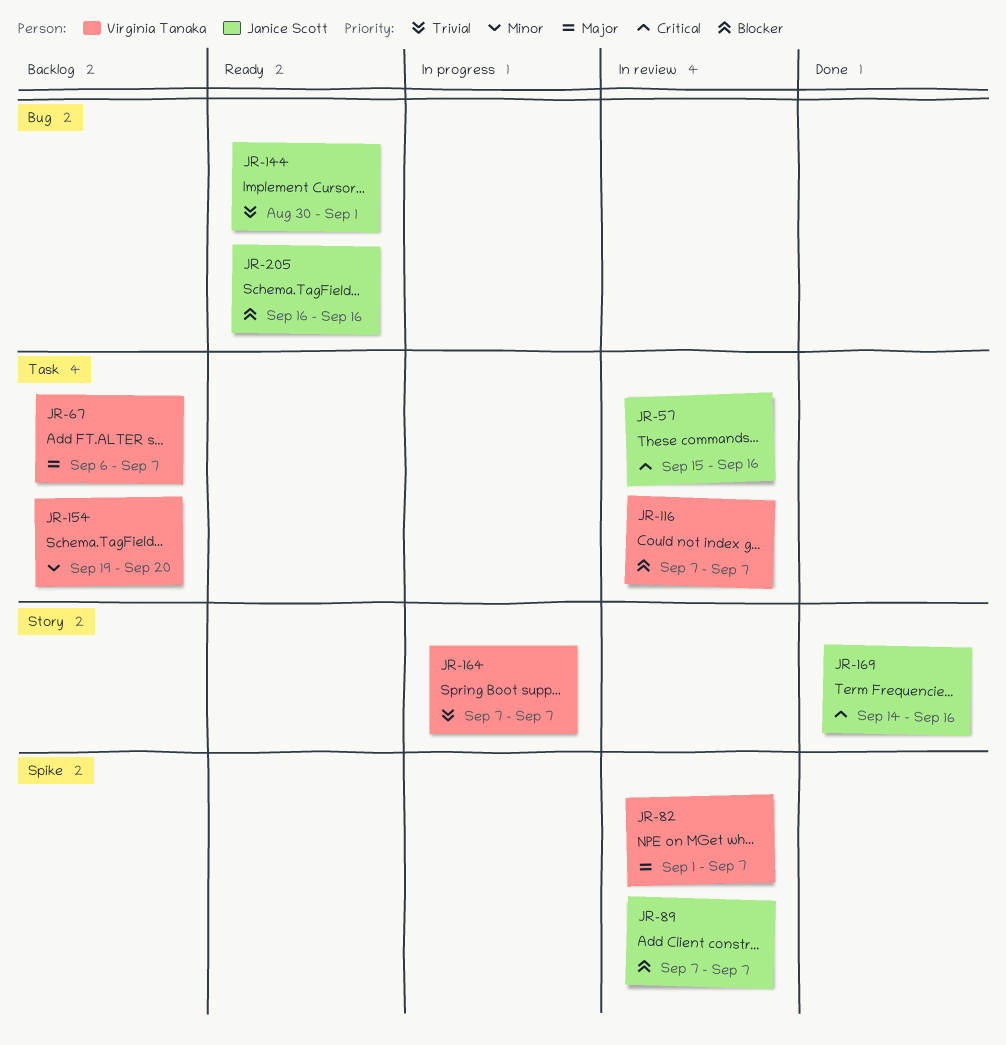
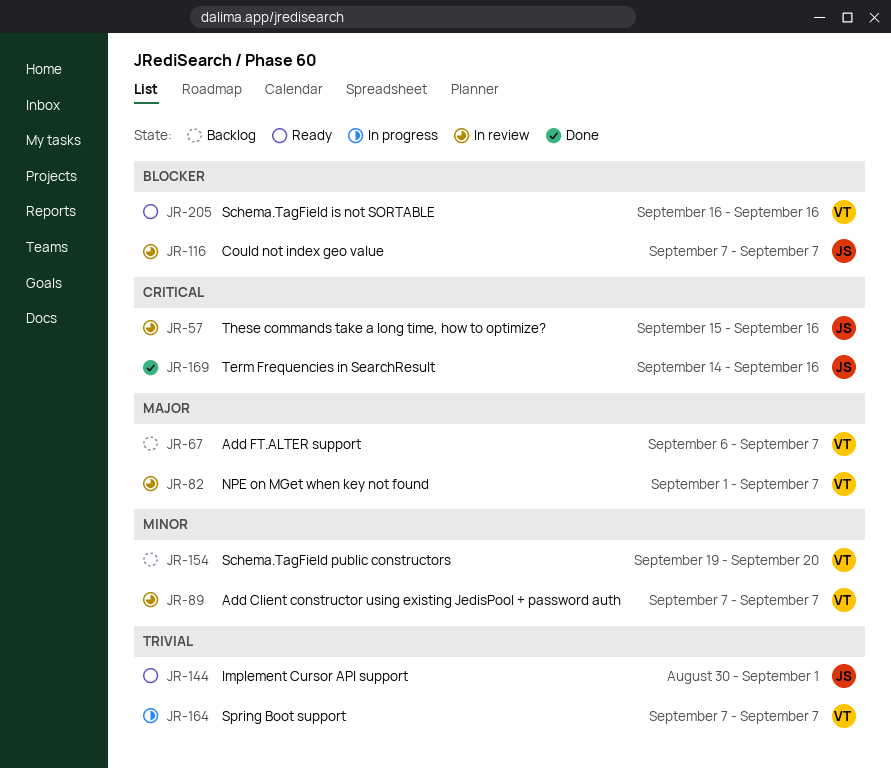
JR-89, owner: Janice Scott -> Virginia Tanaka
JR-89, priority: Blocker -> Minor
JR-116, owner: Virginia Tanaka -> Janice Scott
JR-205, owner: Janice Scott -> Virginia Tanaka

